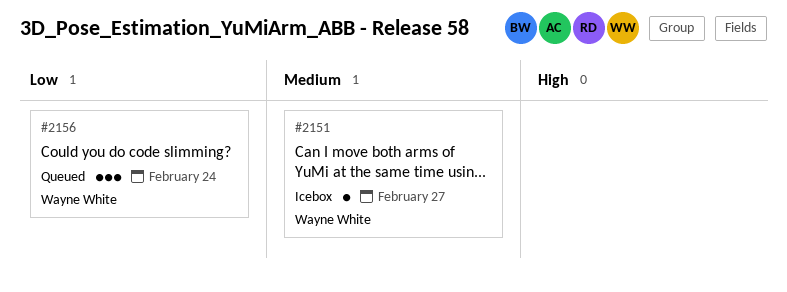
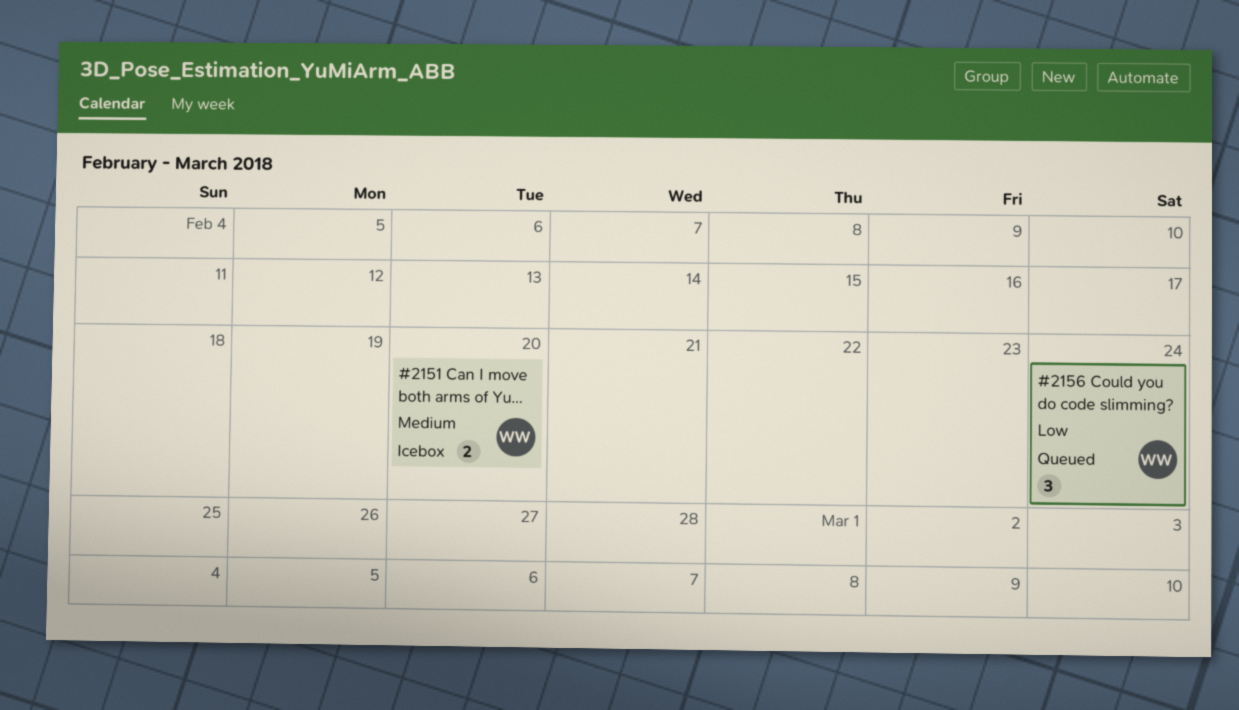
#2151, estimate: 1 -> 2
#2151, due: Feb 27 -> Feb 20

